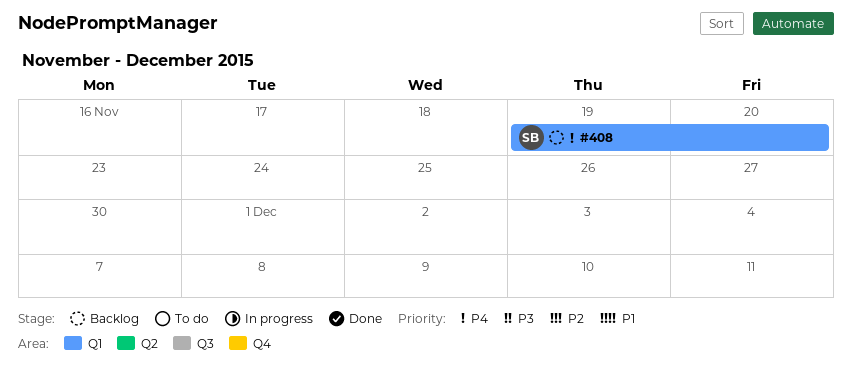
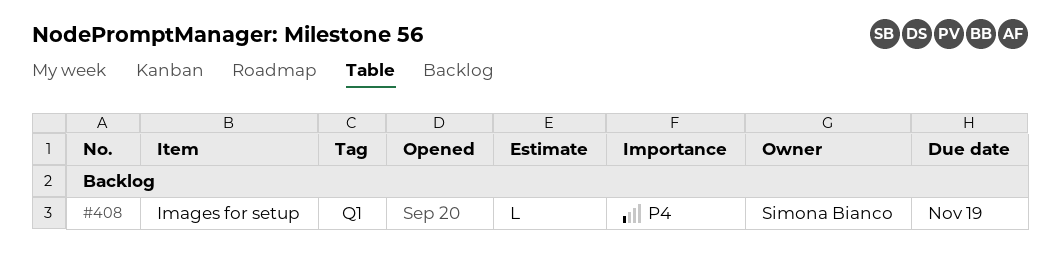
#408, due: Nov 20 -> Nov 19

